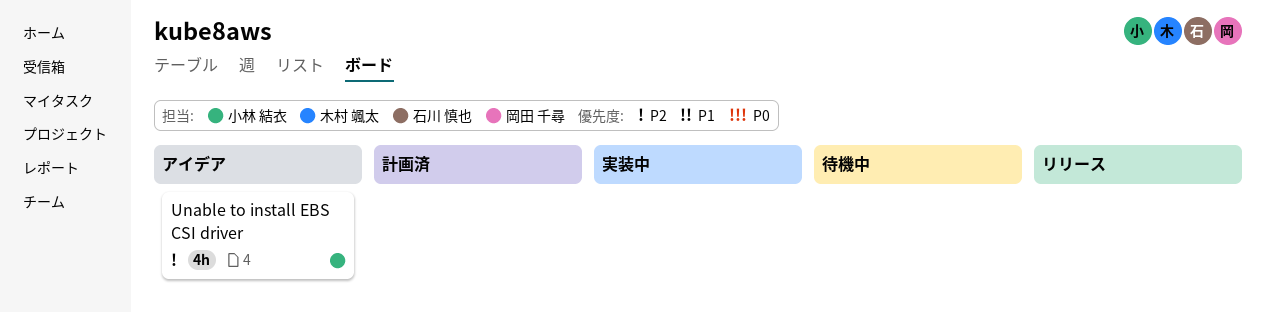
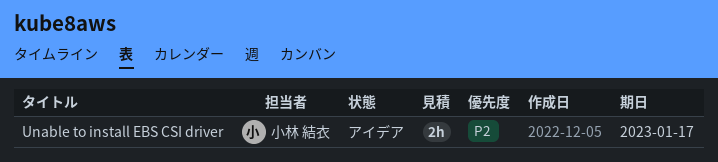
Unable to install EBS CSI driver, estimate: 4h -> 2h

